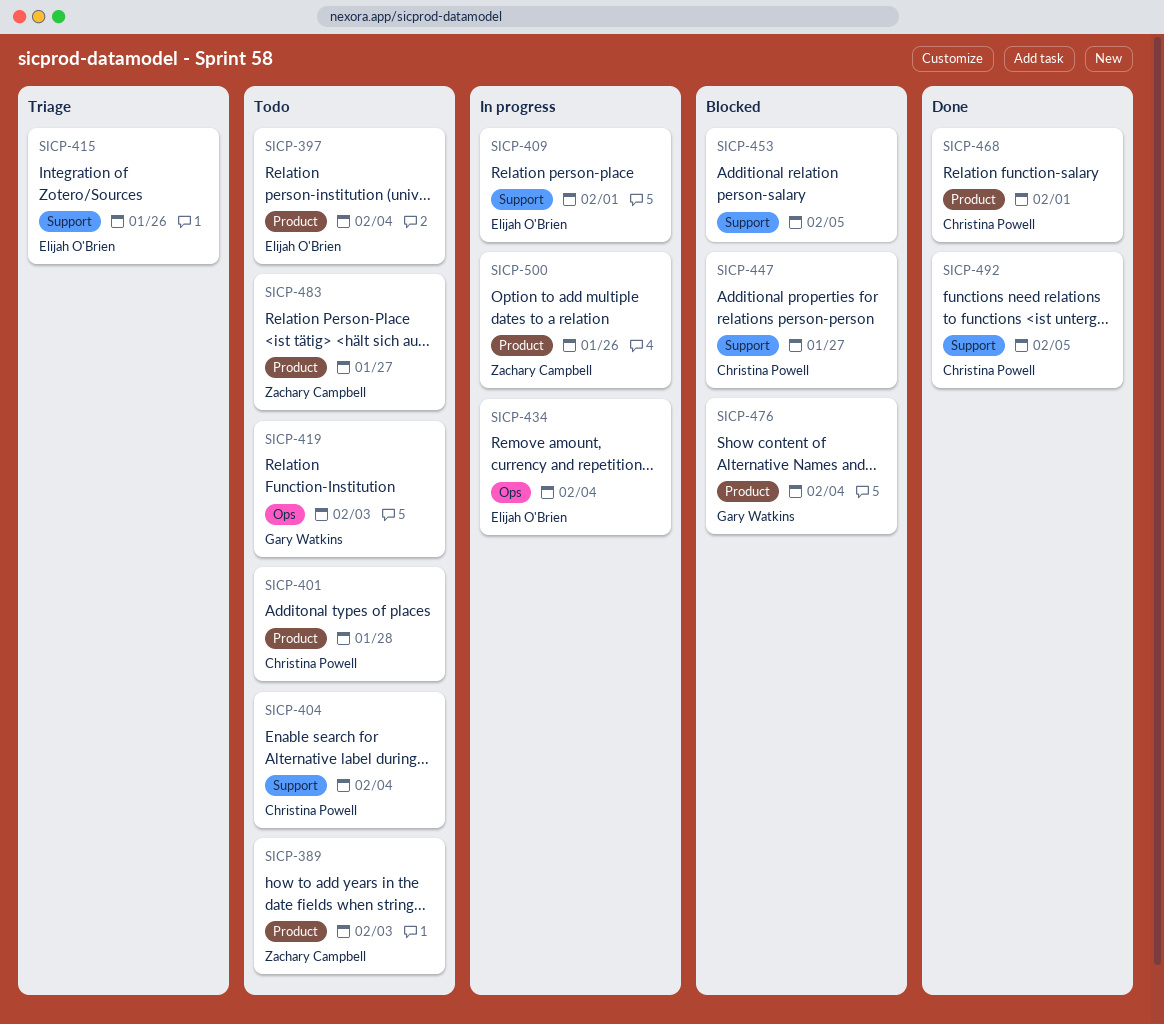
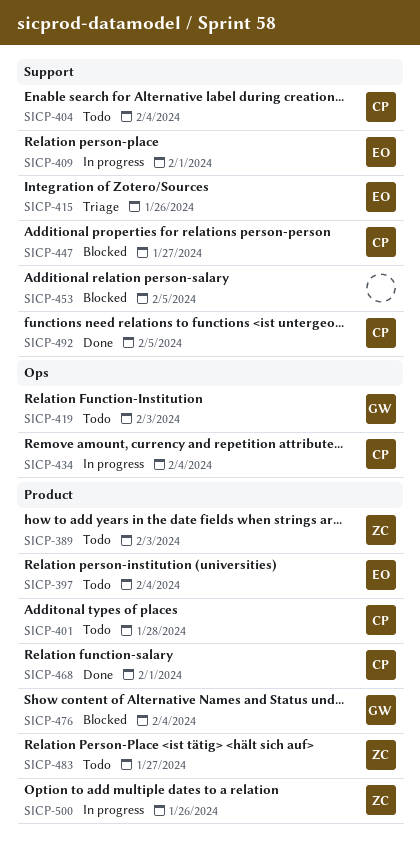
SICP-434, owner: Elijah O'Brien -> Christina Powell

